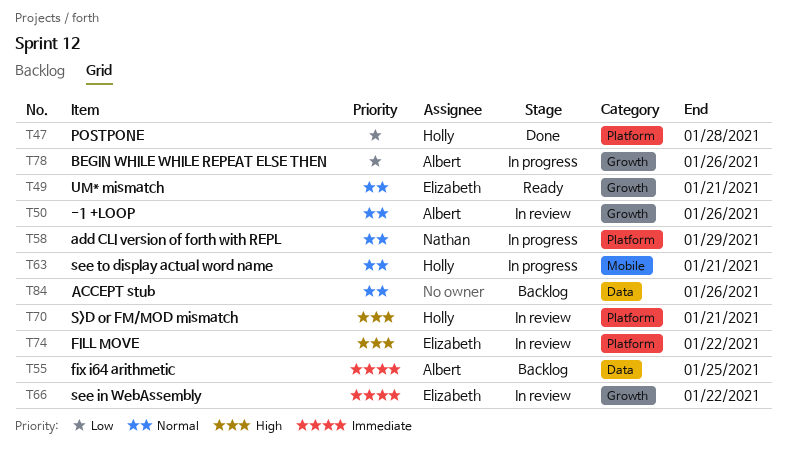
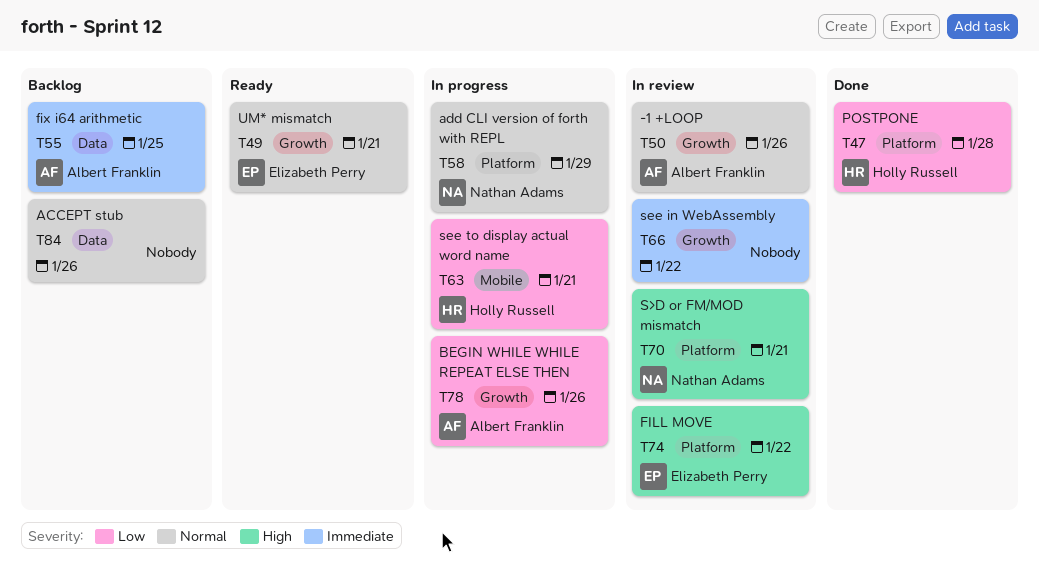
T63, priority: Normal -> Low
T66, owner: Elizabeth Perry -> none
T70, owner: Holly Russell -> Nathan Adams

